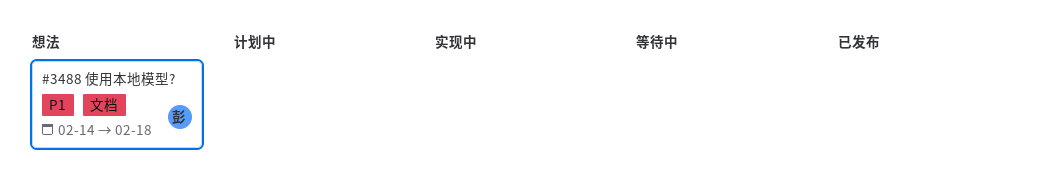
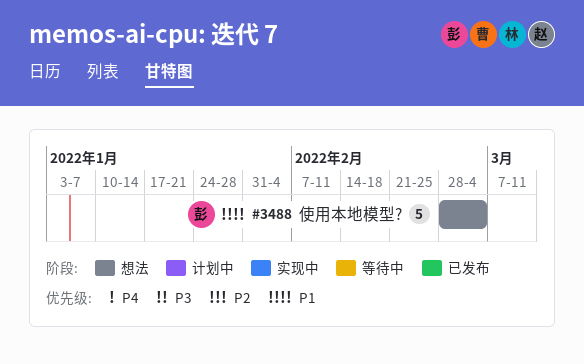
#3488, start: Feb 14 -> Feb 28
#3488, due: Feb 18 -> Mar 4

